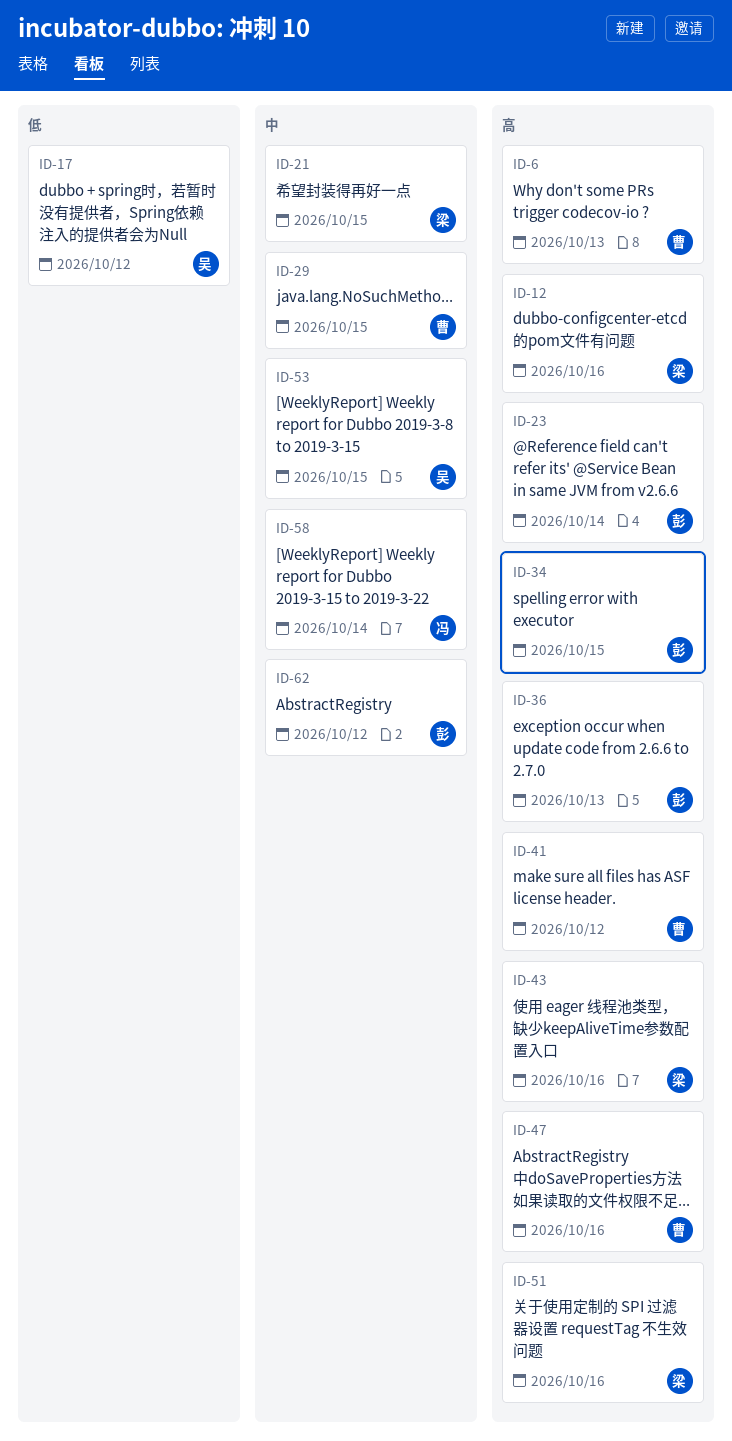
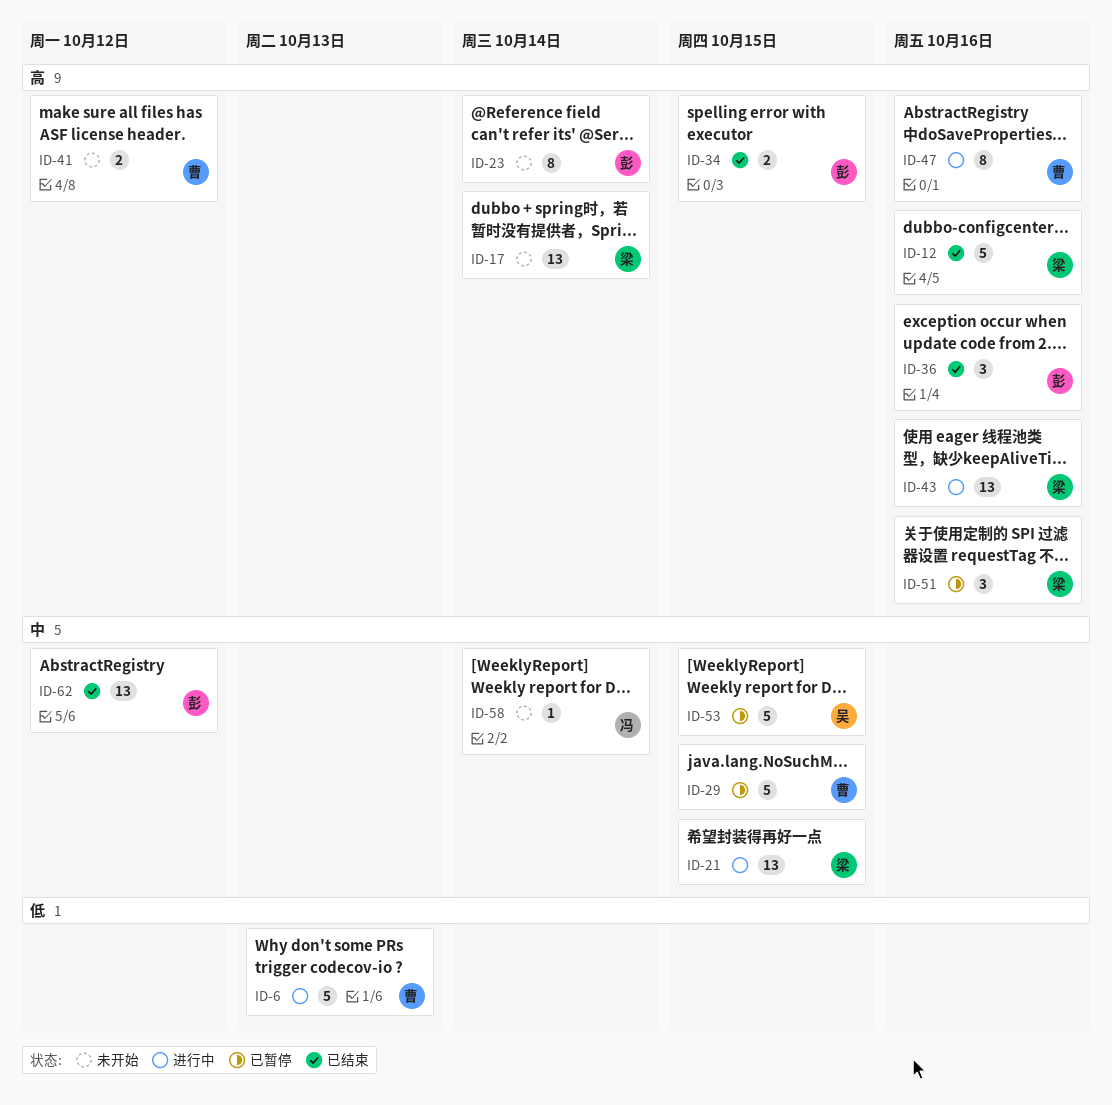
ID-6, priority: 高 -> 低
ID-17, owner: 吴 -> 梁
ID-17, priority: 低 -> 高
ID-17, due: Oct 12 -> Oct 14
ID-36, due: Oct 13 -> Oct 16

